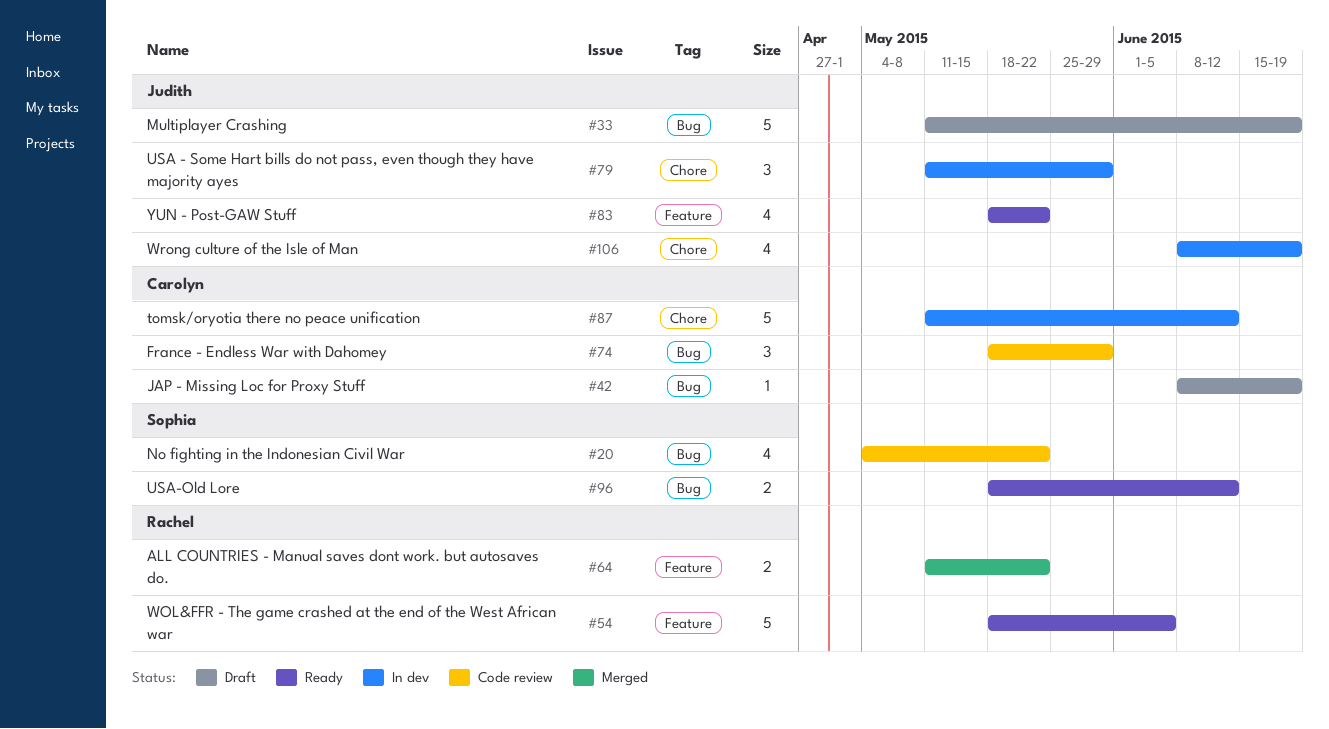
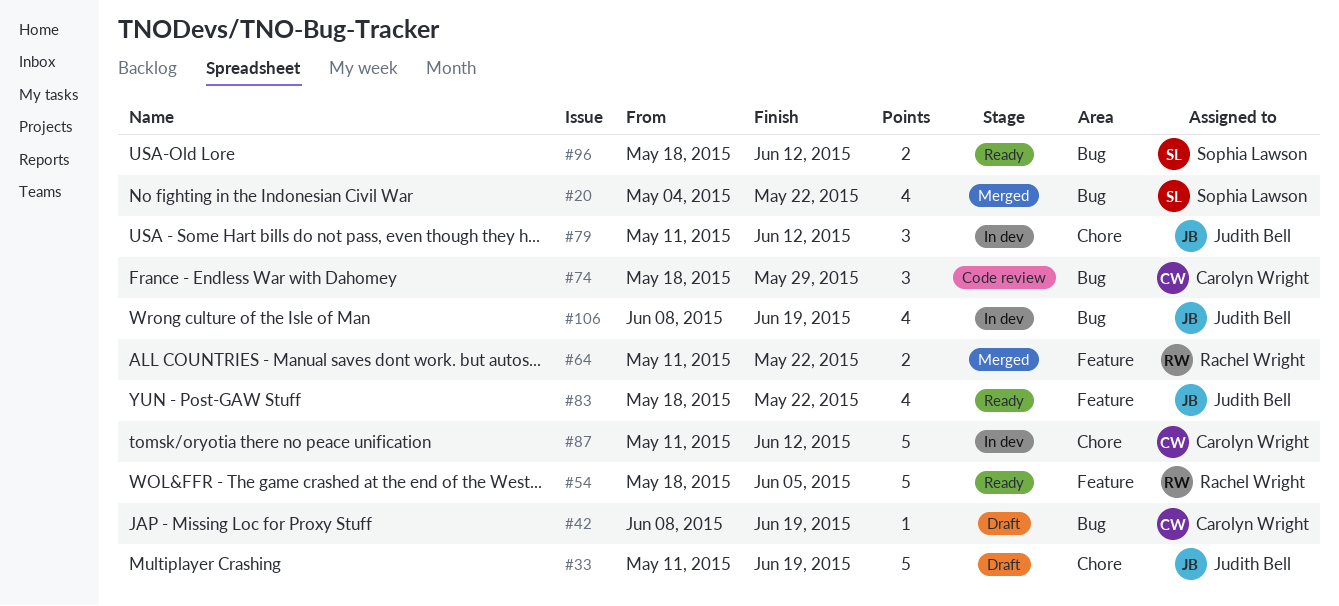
#20, status: Code review -> Merged
#33, label: Bug -> Chore
#79, due: May 29 -> Jun 12
#106, label: Chore -> Bug

